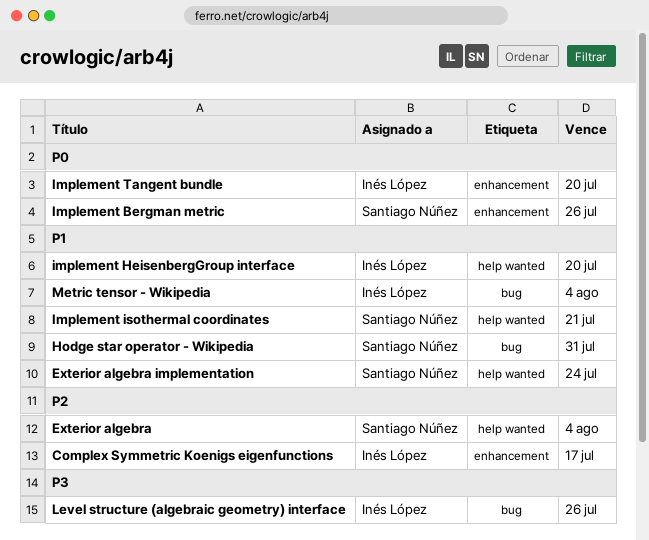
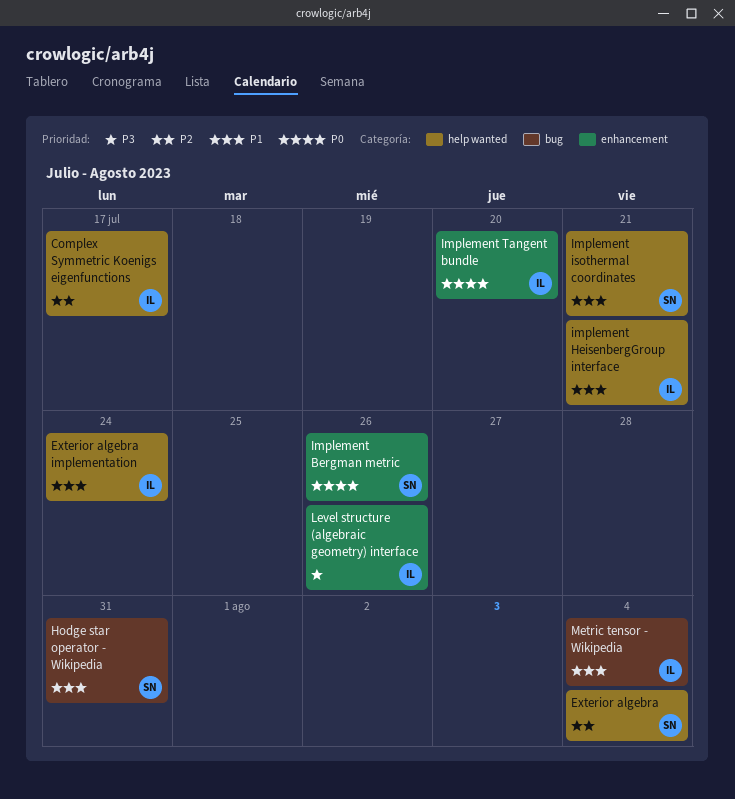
Complex Symmetric Koenigs eigenfunctions, label: enhancement -> help wanted
Exterior algebra implementation, owner: Santiago Núñez -> Inés López
implement HeisenbergGroup interface, due: Jul 20 -> Jul 21
Level structure (algebraic geometry) interface, label: bug -> enhancement

